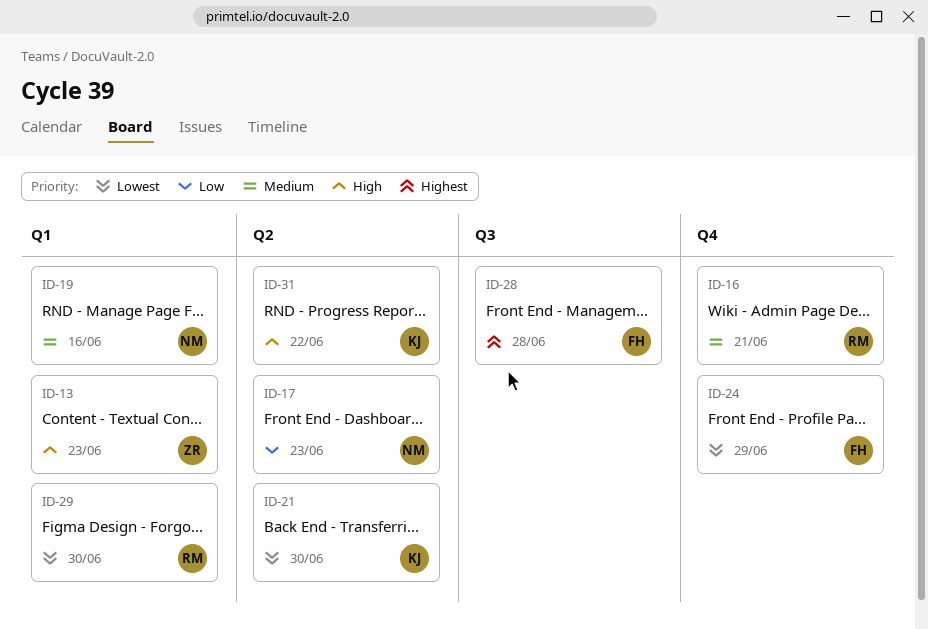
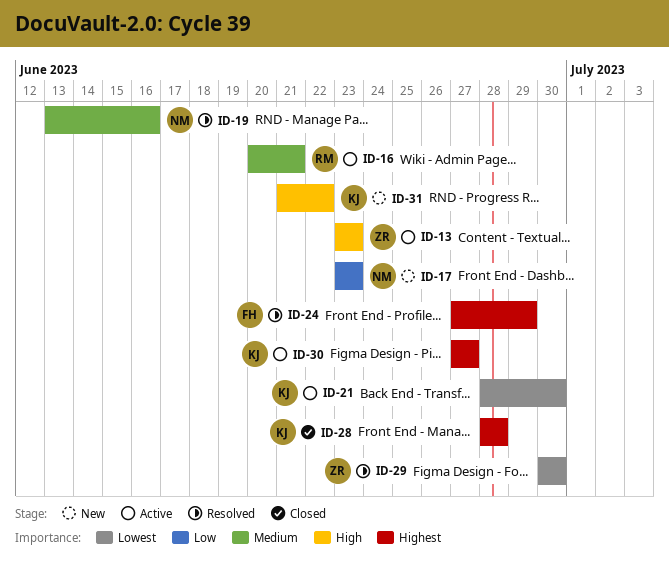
ID-24, priority: Lowest -> Highest
ID-28, owner: FH -> KJ
ID-29, owner: RM -> ZR
ID-30: none -> present

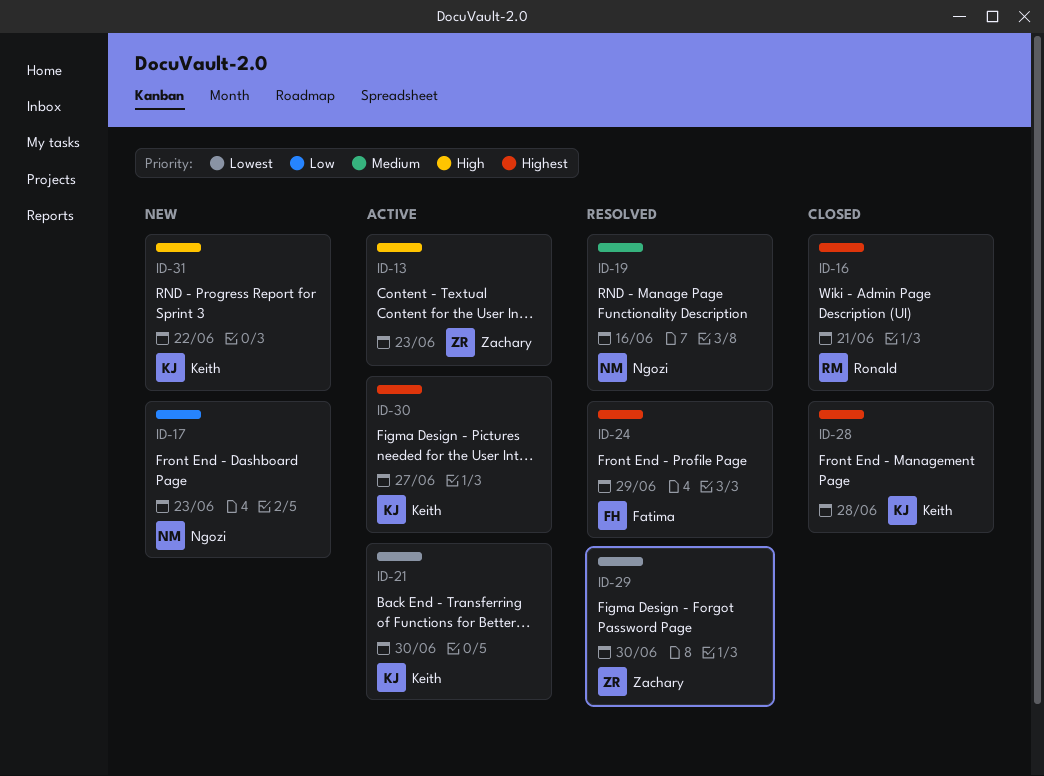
ID-16, status: Active -> Closed
ID-16, priority: Medium -> Highest

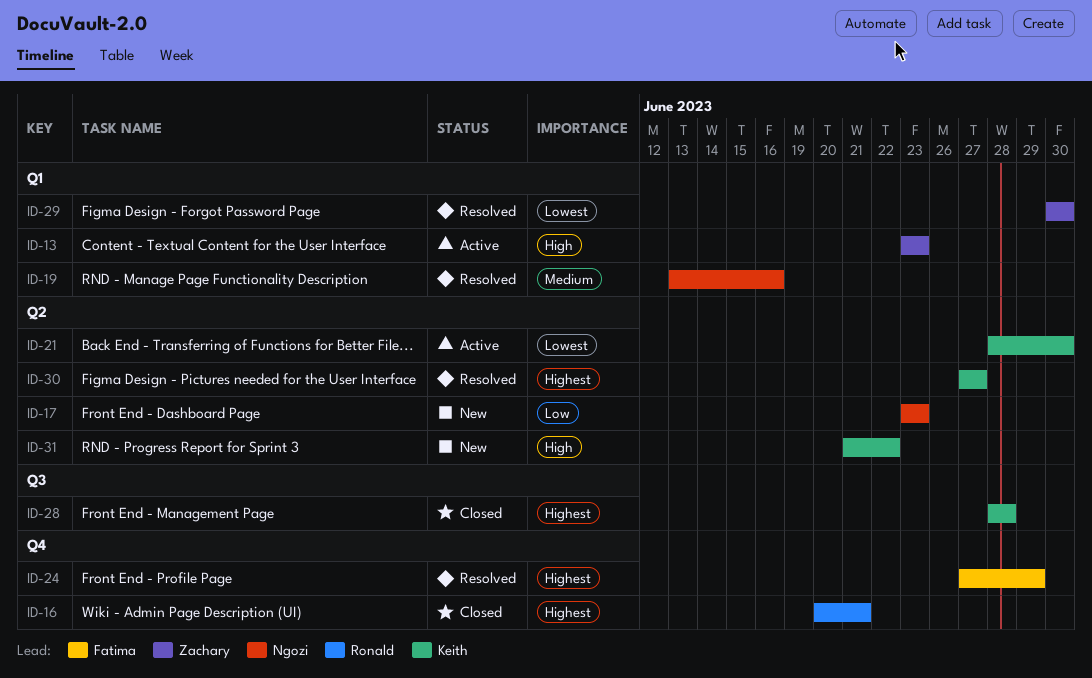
ID-30, status: Active -> Resolved

